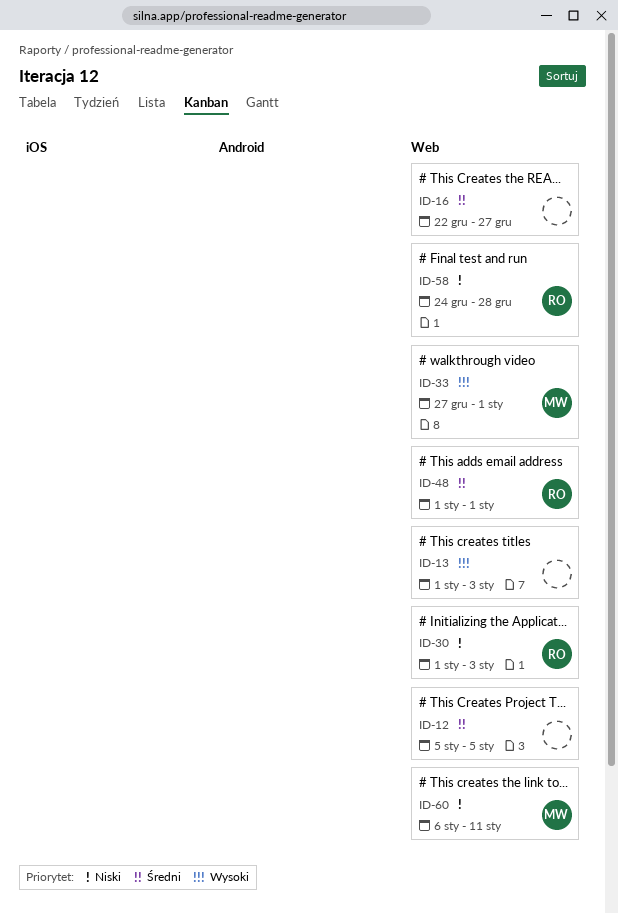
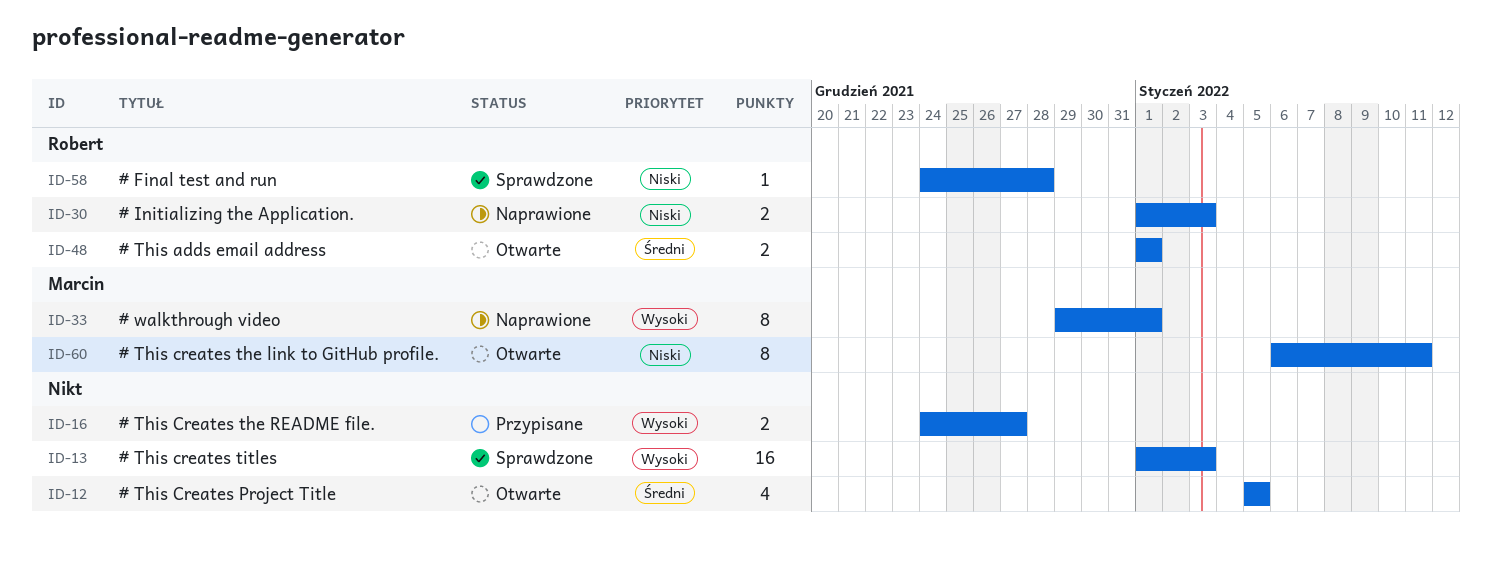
ID-16, priority: Średni -> Wysoki
ID-16, start: Dec 22 -> Dec 24
ID-33, start: Dec 27 -> Dec 29

